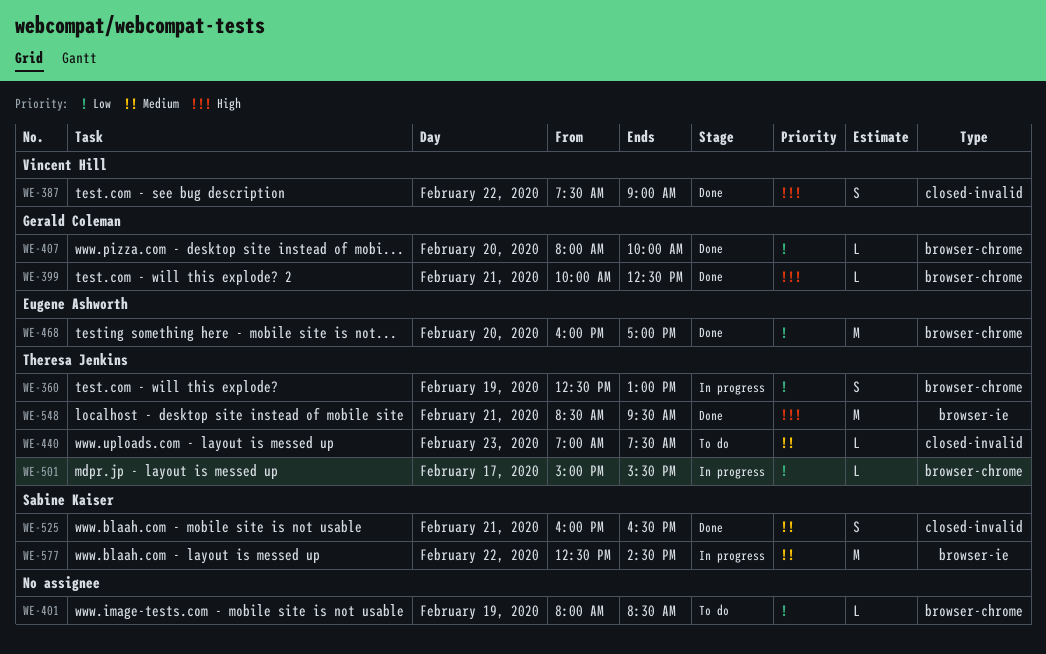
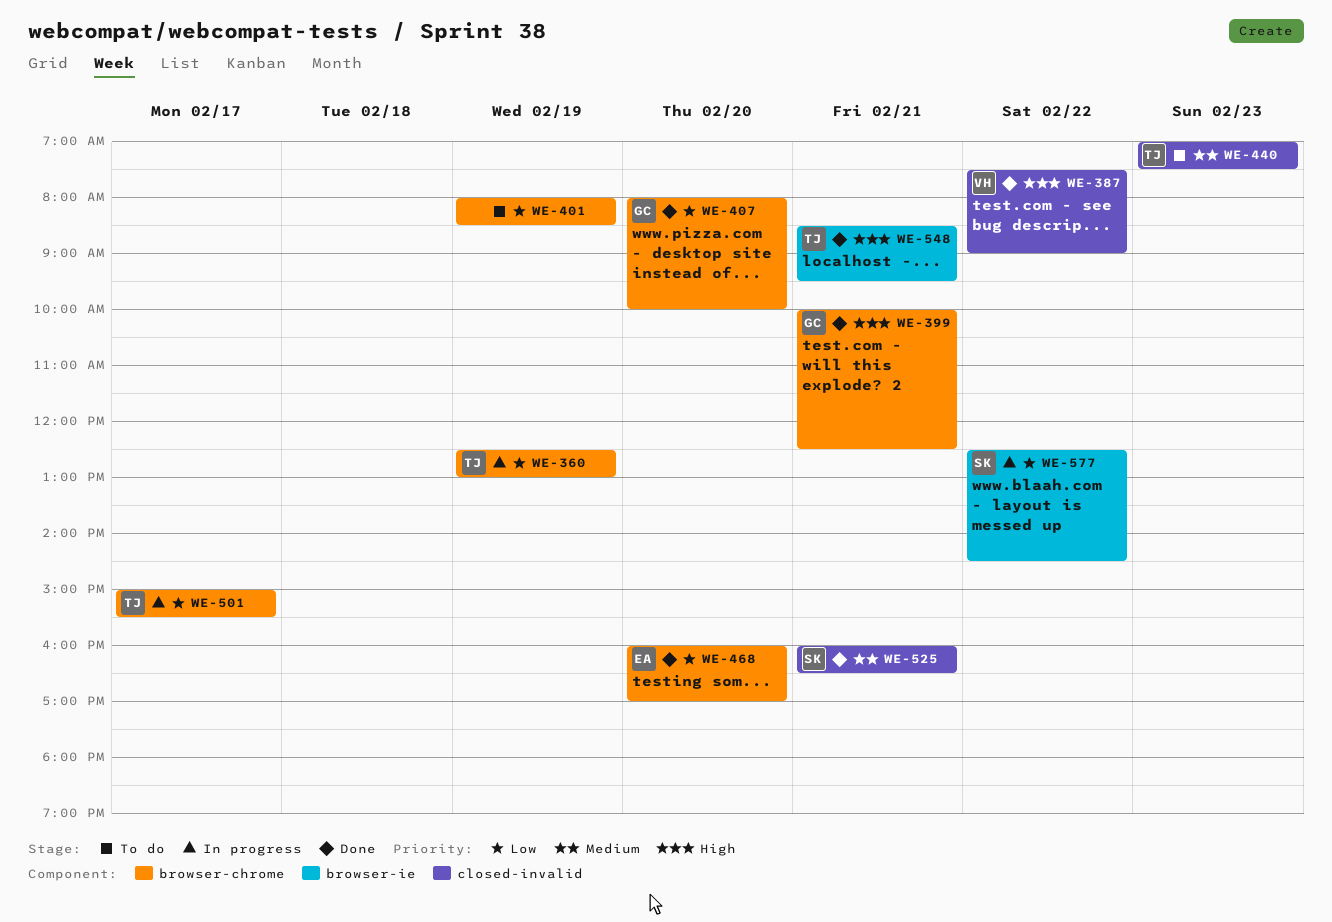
WE-577, priority: Medium -> Low

